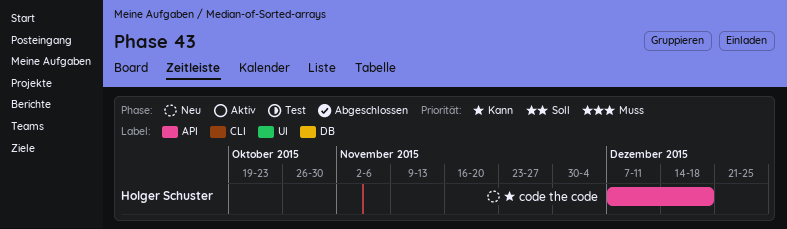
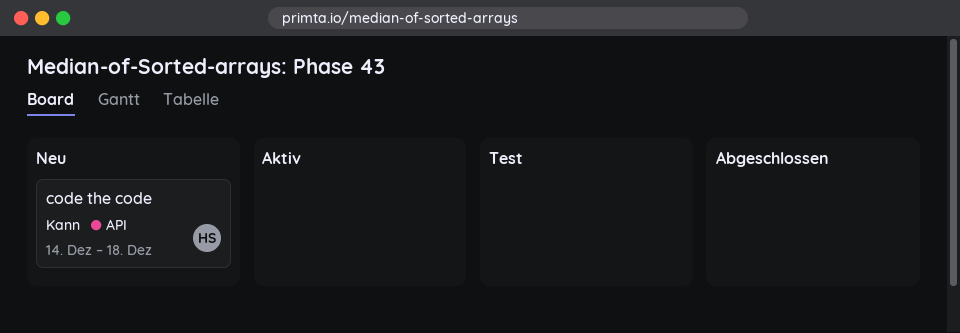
code the code, start: Dec 7 -> Dec 14

